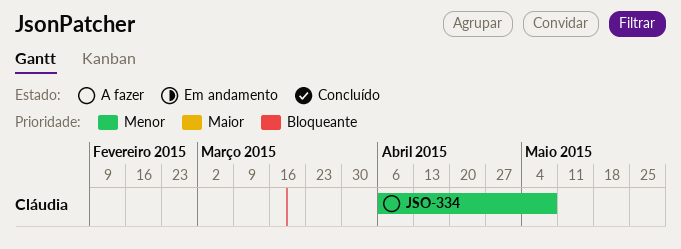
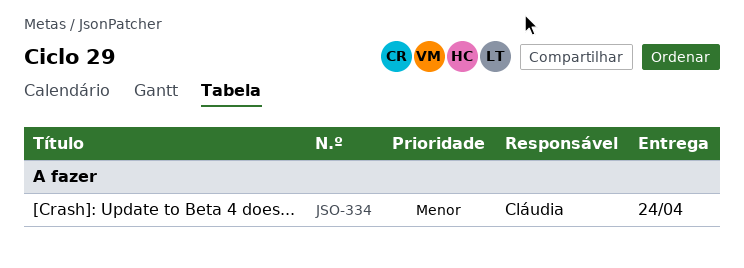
JSO-334, due: May 8 -> Apr 24

